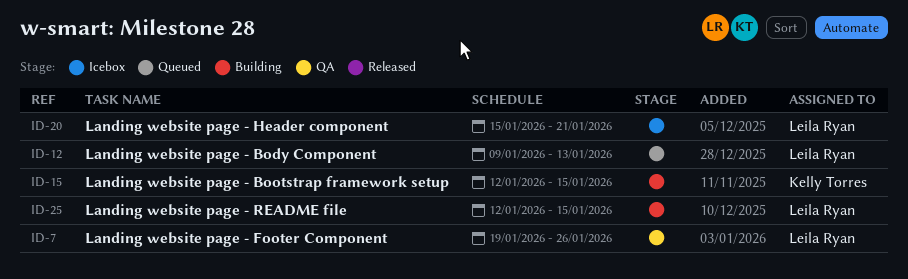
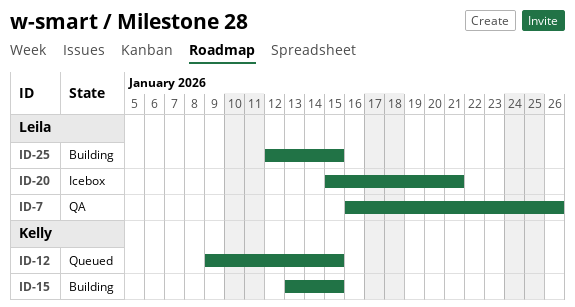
ID-7, start: Jan 19 -> Jan 16
ID-12, owner: Leila Ryan -> Kelly Torres
ID-12, due: Jan 13 -> Jan 15
ID-15, start: Jan 12 -> Jan 13

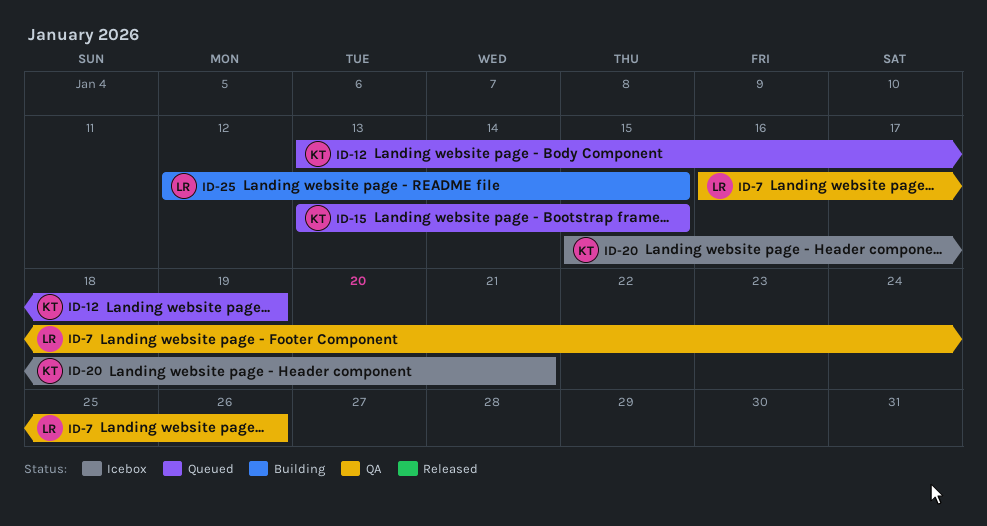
ID-12, start: Jan 9 -> Jan 13
ID-12, due: Jan 15 -> Jan 19
ID-15, status: Building -> Queued
ID-20, owner: Leila -> Kelly

